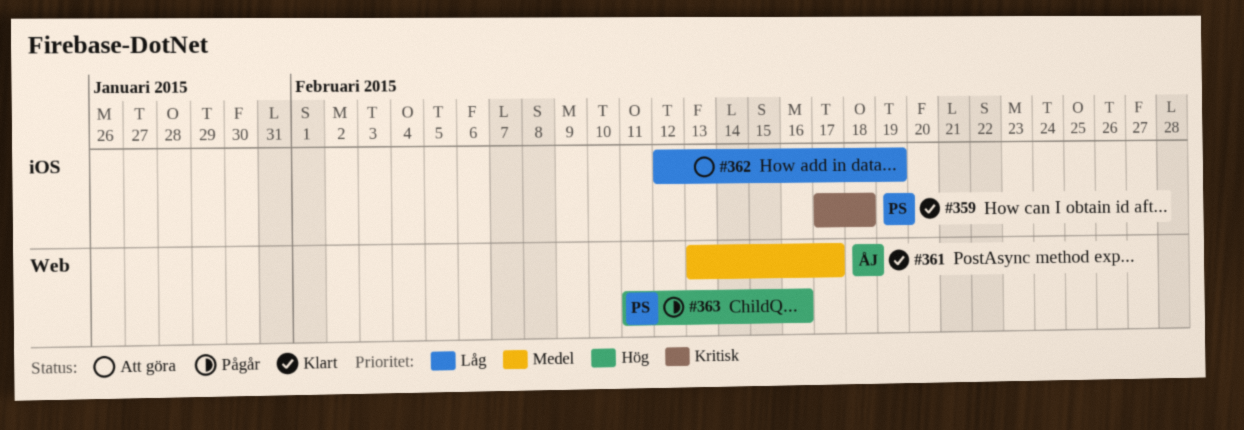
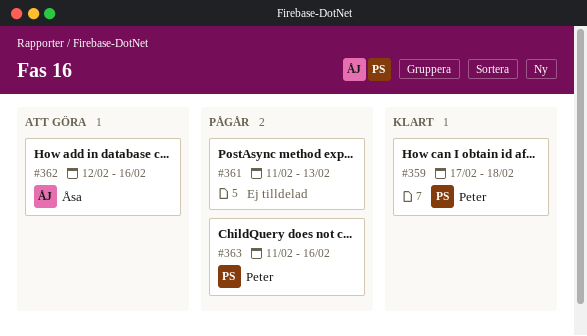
#361, status: Klart -> Pågår
#361, owner: Åsa -> none
#361, start: Feb 13 -> Feb 11
#361, due: Feb 17 -> Feb 13
#362, owner: none -> Åsa
#362, due: Feb 19 -> Feb 16

